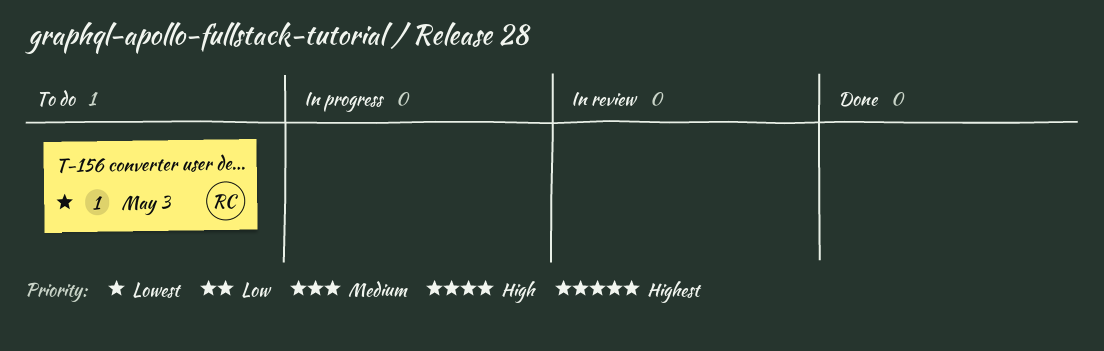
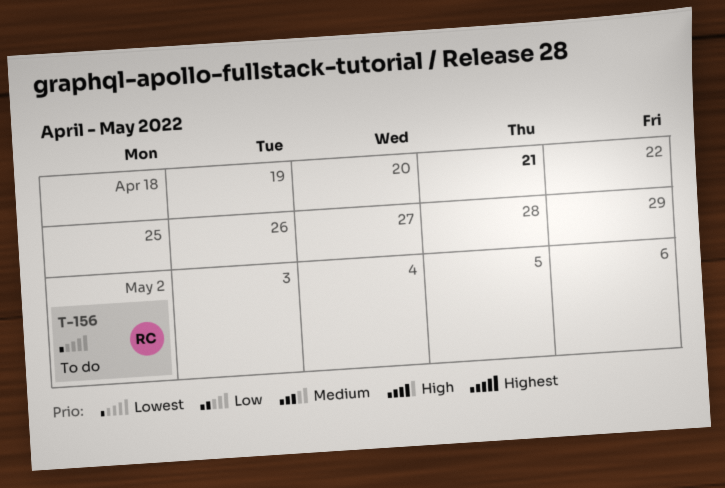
T-156, due: May 3 -> May 2

